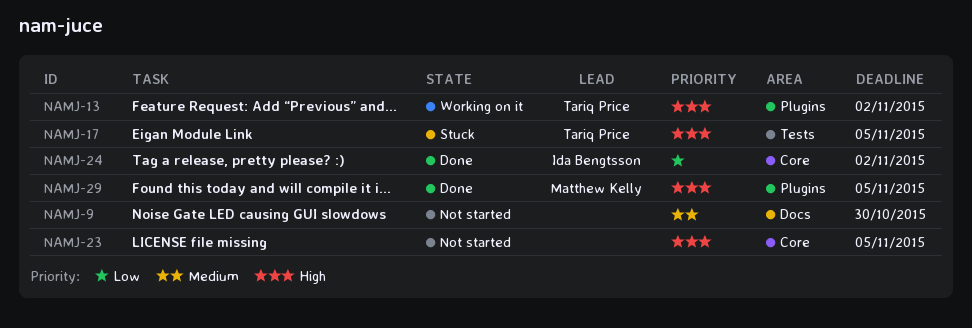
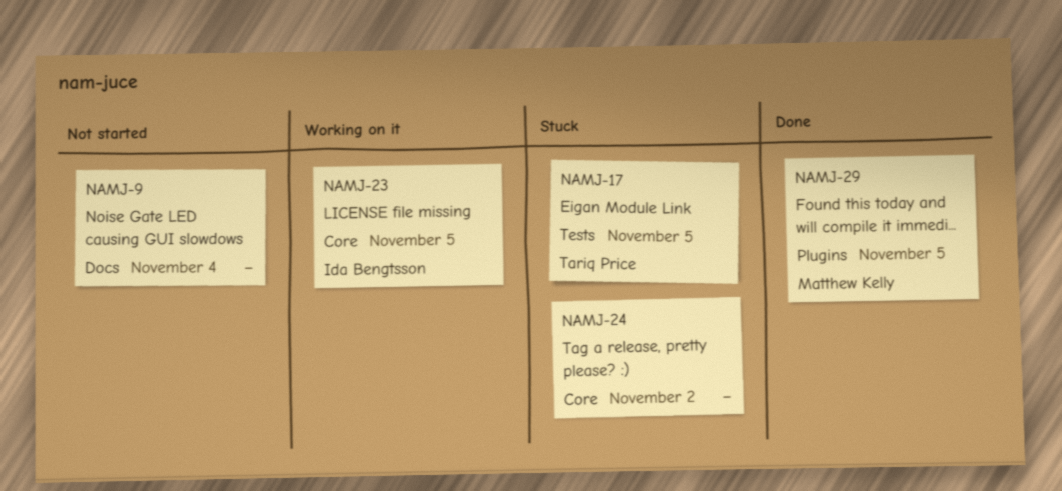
NAMJ-9, due: Oct 30 -> Nov 4
NAMJ-13: present -> none
NAMJ-23, status: Not started -> Working on it
NAMJ-23, owner: none -> Ida Bengtsson
NAMJ-24, status: Done -> Stuck
NAMJ-24, owner: Ida Bengtsson -> none

